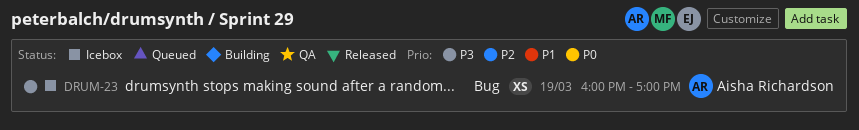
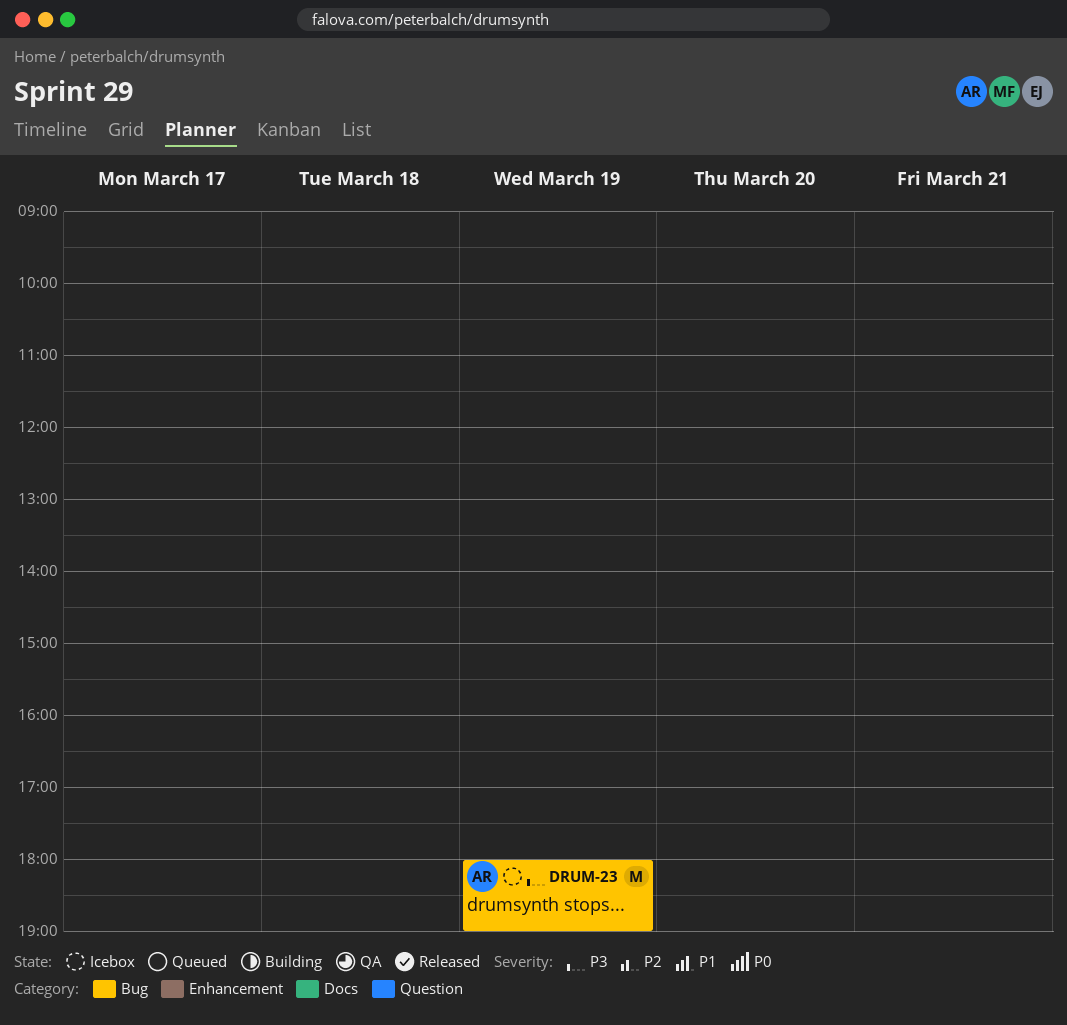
DRUM-23, estimate: XS -> M
DRUM-23, begins: 16:00 -> 18:00
DRUM-23, ends: 17:00 -> 19:00

